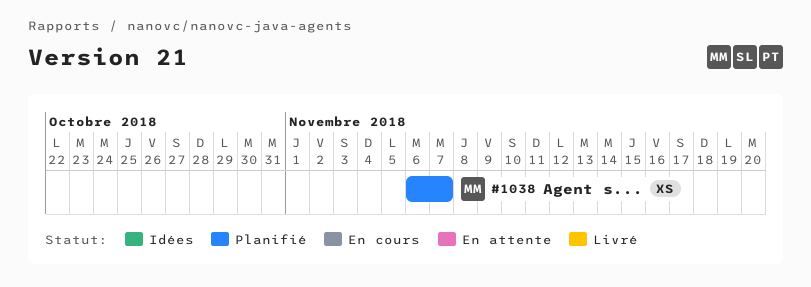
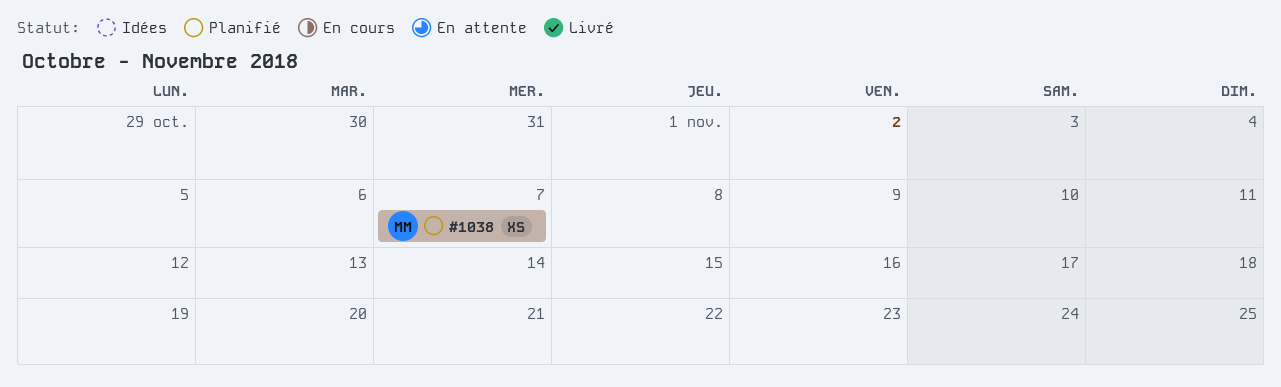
#1038, start: Nov 6 -> Nov 7

